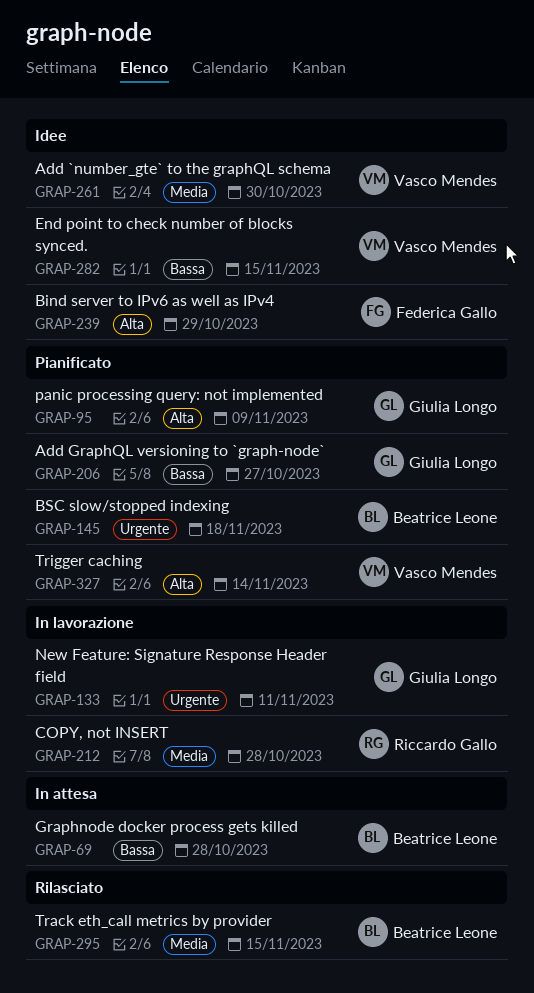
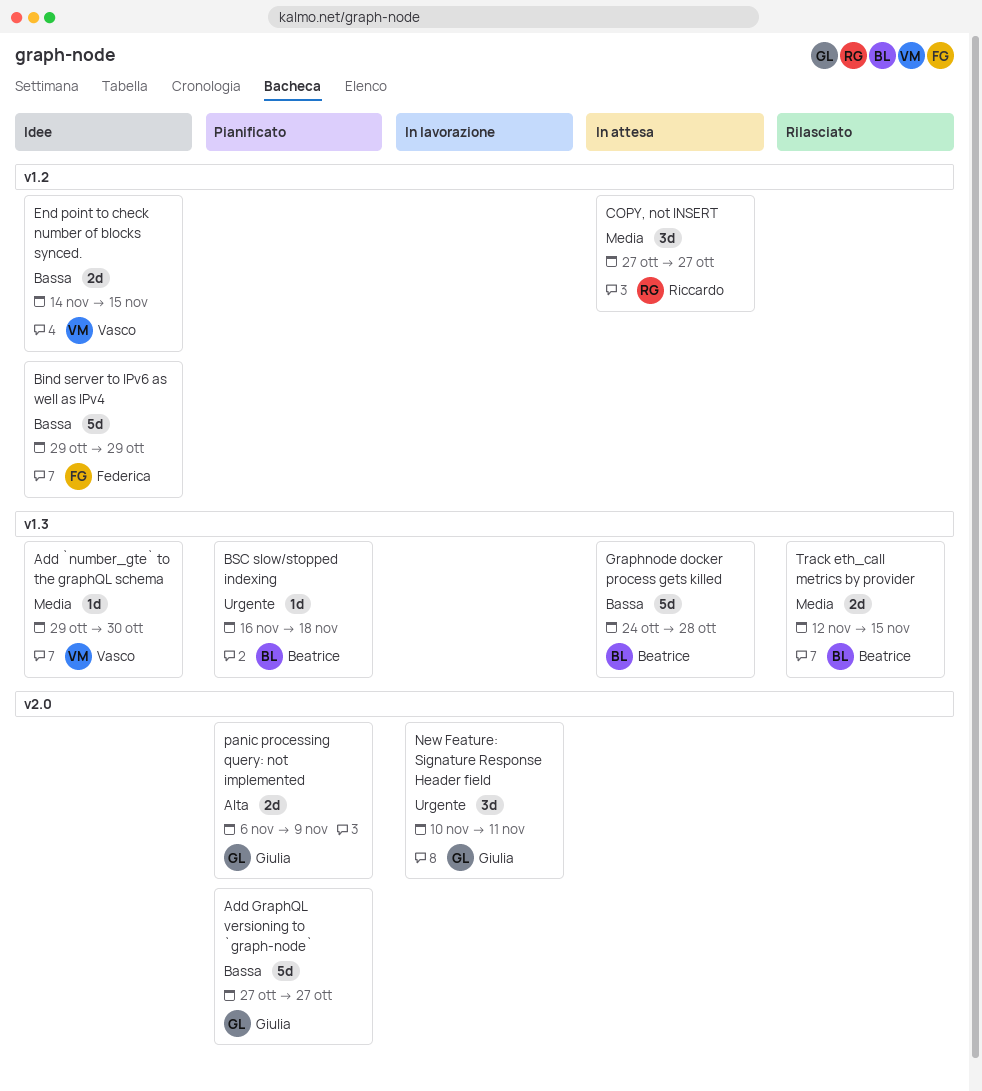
Bind server to IPv6 as well as IPv4, priority: Alta -> Bassa
COPY, not INSERT, status: In lavorazione -> In attesa
COPY, not INSERT, due: Oct 28 -> Oct 27
Trigger caching: present -> none

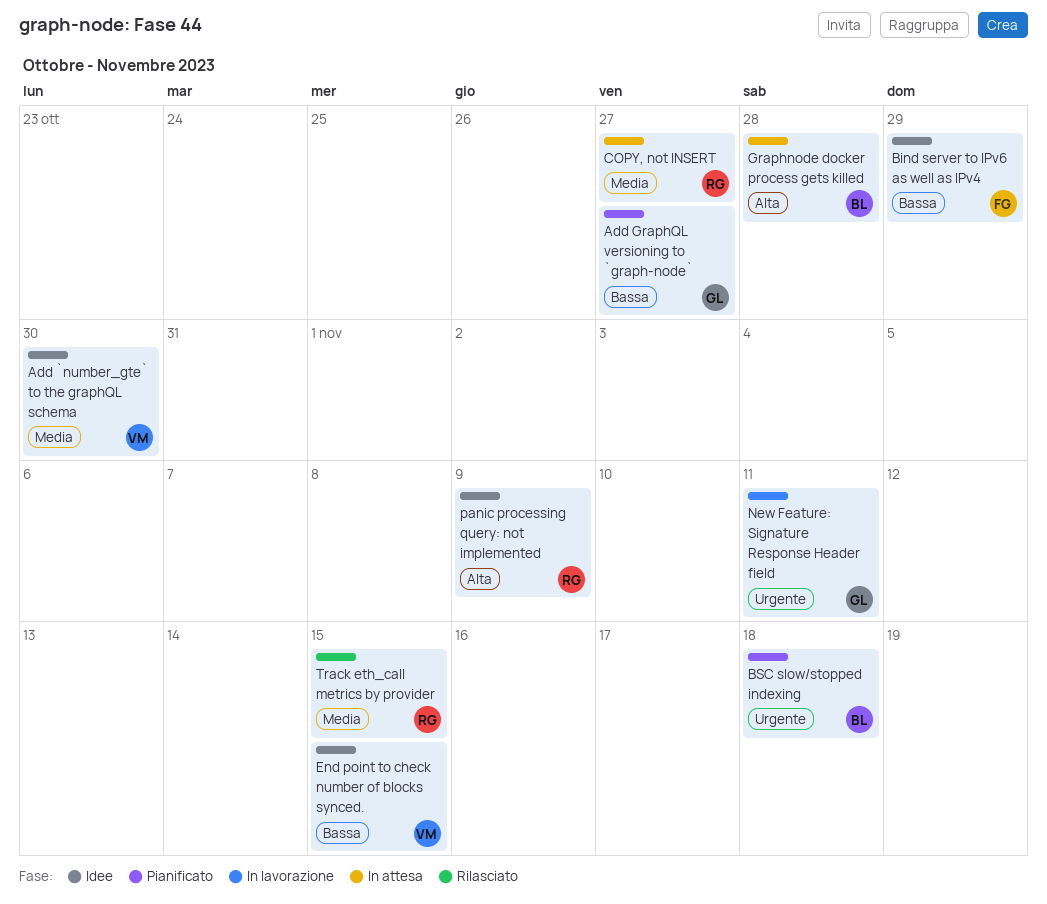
Graphnode docker process gets killed, priority: Bassa -> Alta
panic processing query: not implemented, status: Pianificato -> Idee
panic processing query: not implemented, owner: Giulia -> Riccardo
Track eth_call metrics by provider, owner: Beatrice -> Riccardo

